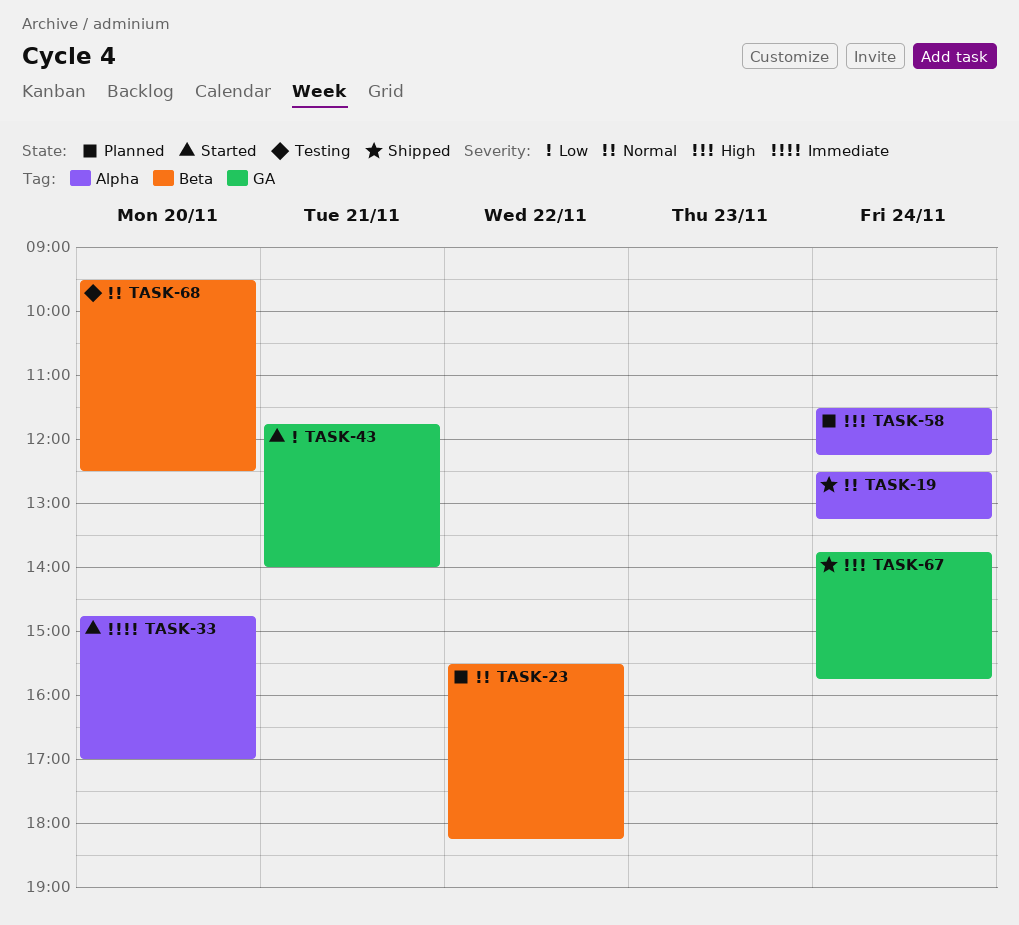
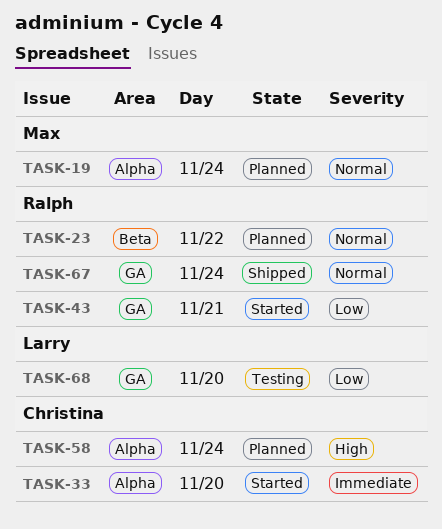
TASK-19, status: Shipped -> Planned
TASK-67, priority: High -> Normal
TASK-68, priority: Normal -> Low
TASK-68, label: Beta -> GA

